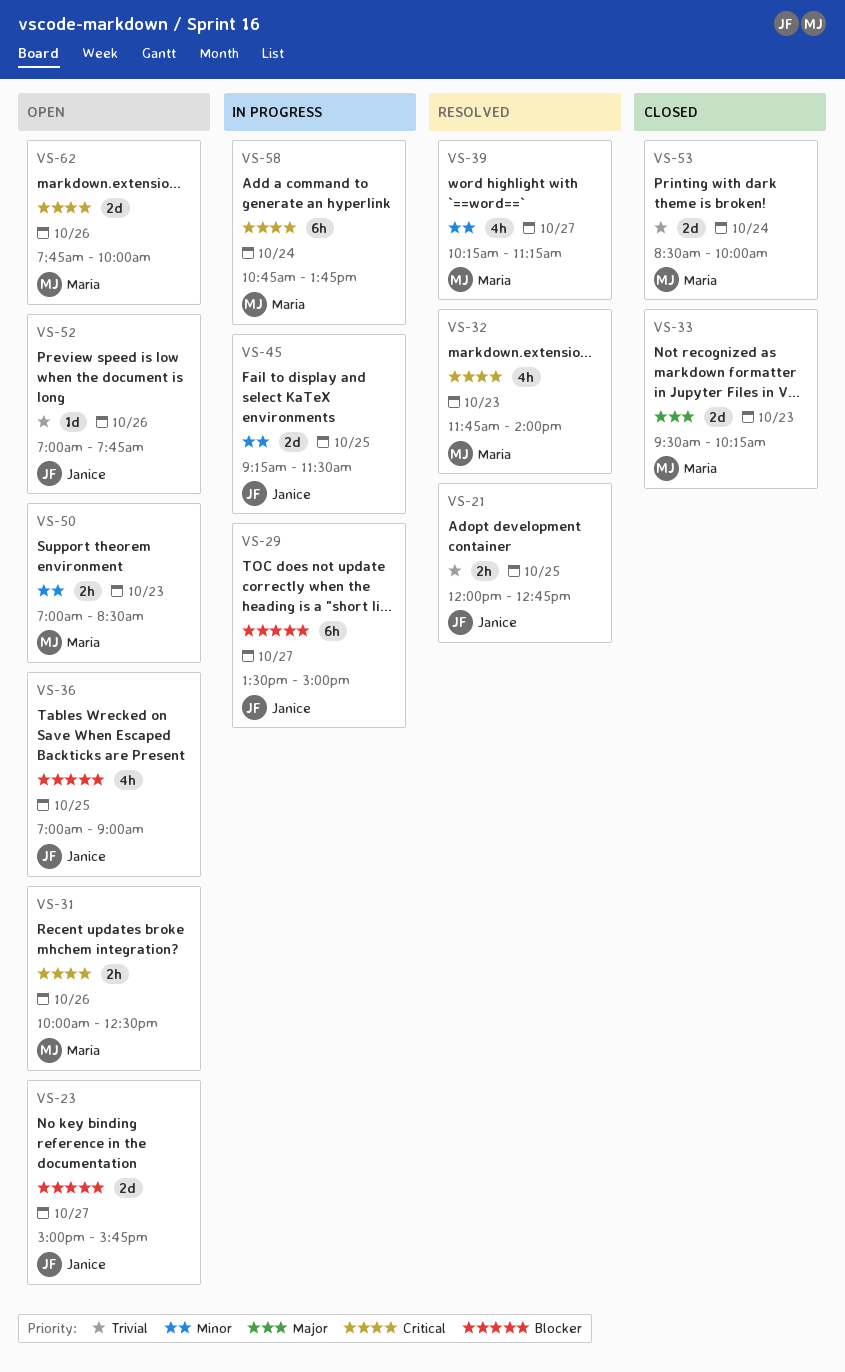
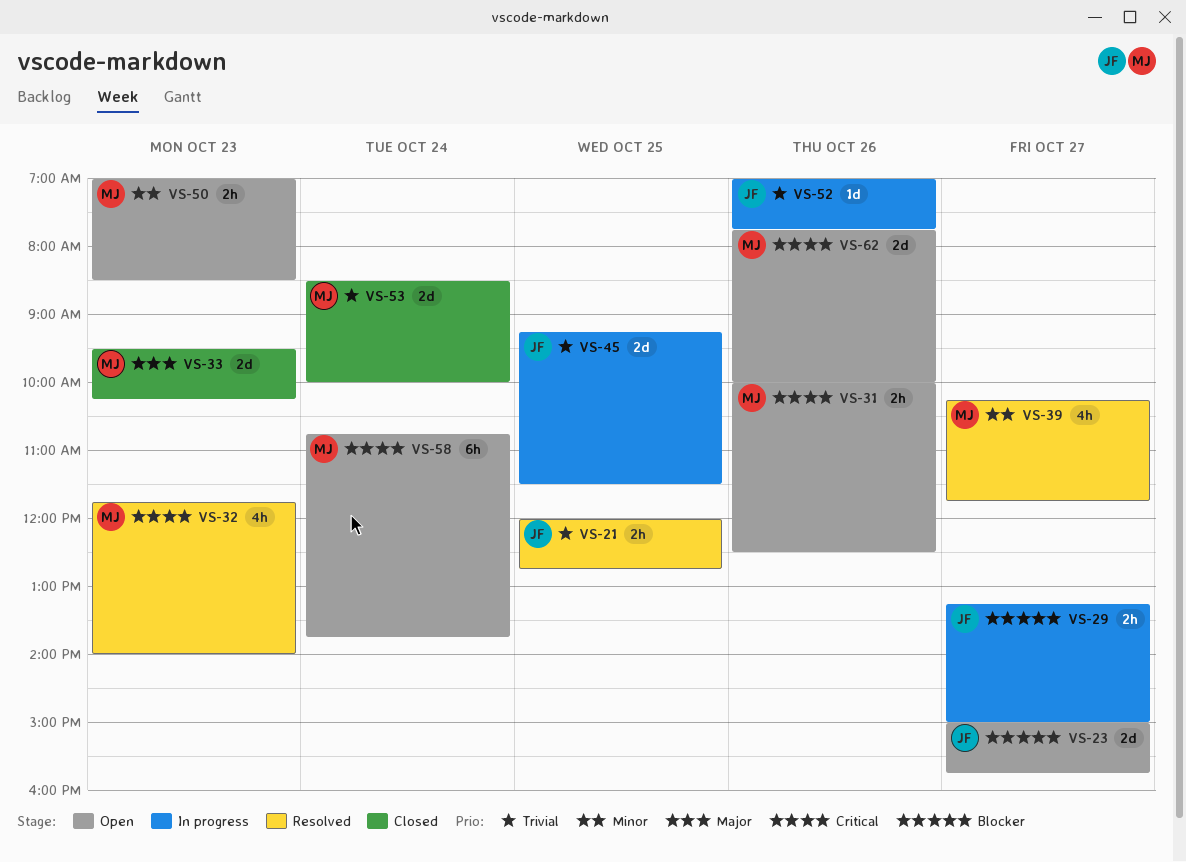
VS-29, estimate: 6h -> 2h
VS-29, begins: 13:30 -> 13:15
VS-36: present -> none
VS-39, ends: 11:15 -> 11:45
VS-45, priority: Minor -> Trivial
VS-52, status: Open -> In progress
VS-58, status: In progress -> Open

